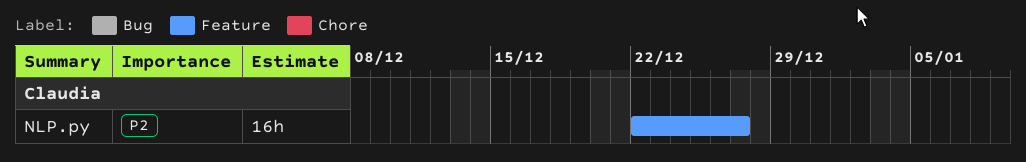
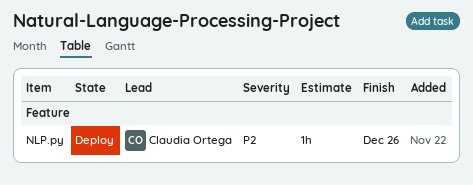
NLP.py, estimate: 16h -> 1h
NLP.py, due: Dec 27 -> Dec 26

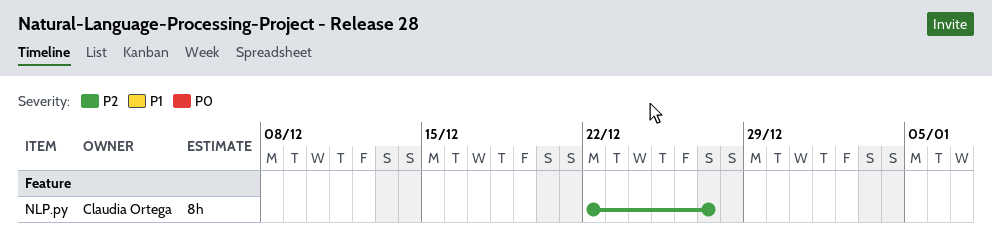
NLP.py, estimate: 1h -> 8h
NLP.py, due: Dec 26 -> Dec 27

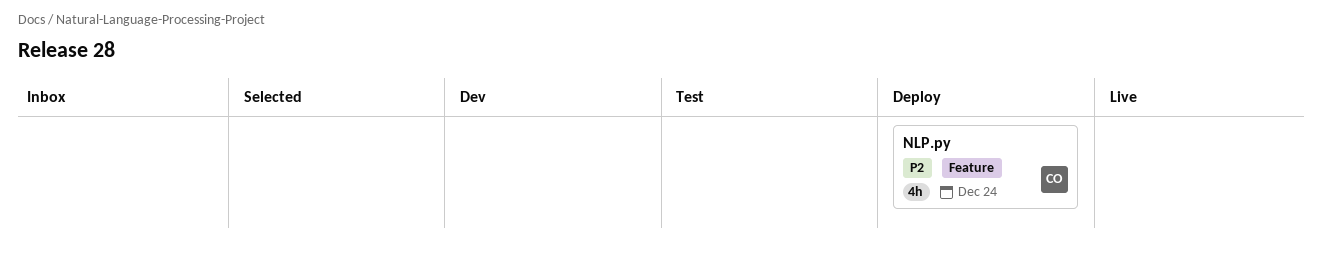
NLP.py, estimate: 8h -> 4h
NLP.py, due: Dec 27 -> Dec 24

